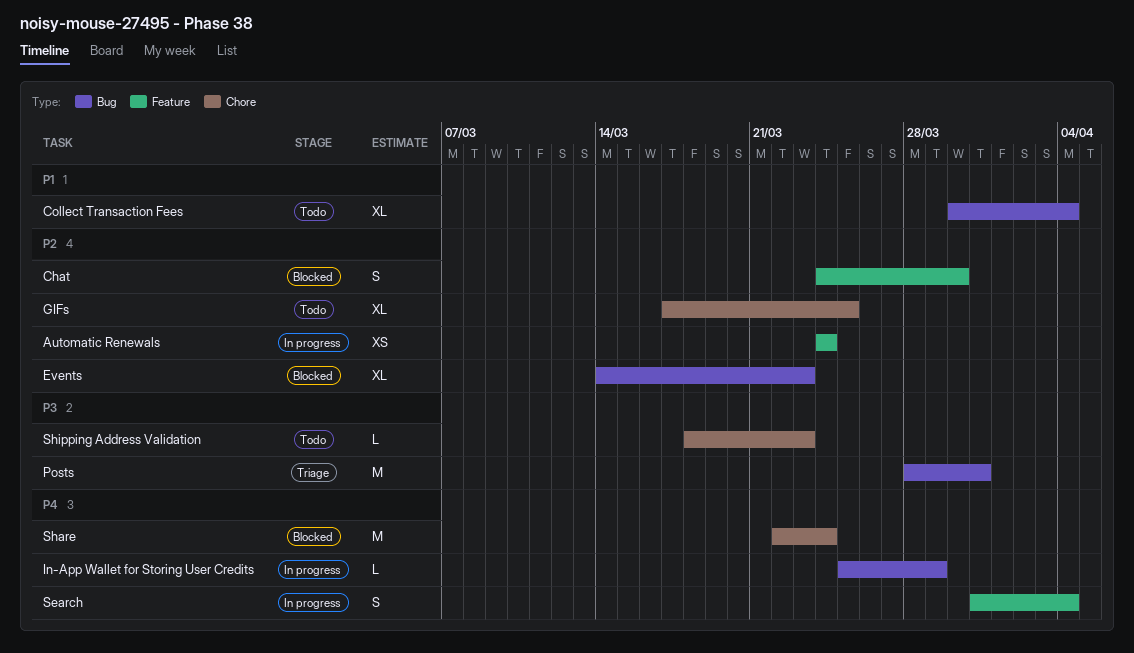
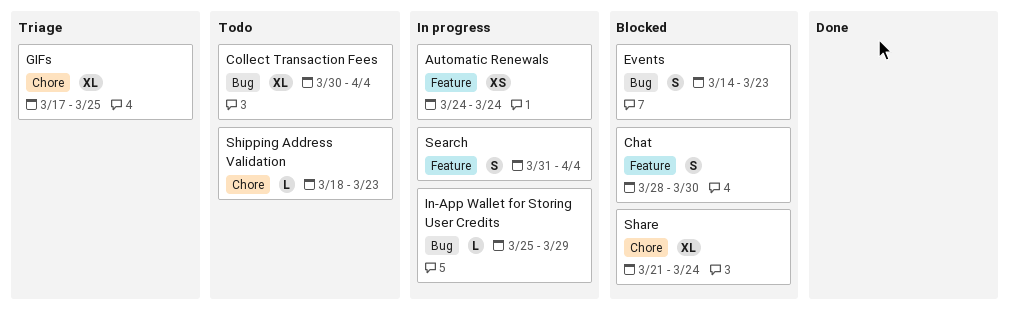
Chat, start: Mar 24 -> Mar 28
Events, estimate: XL -> S
GIFs, status: Todo -> Triage
Posts: present -> none
Share, estimate: M -> XL
Share, start: Mar 22 -> Mar 21

